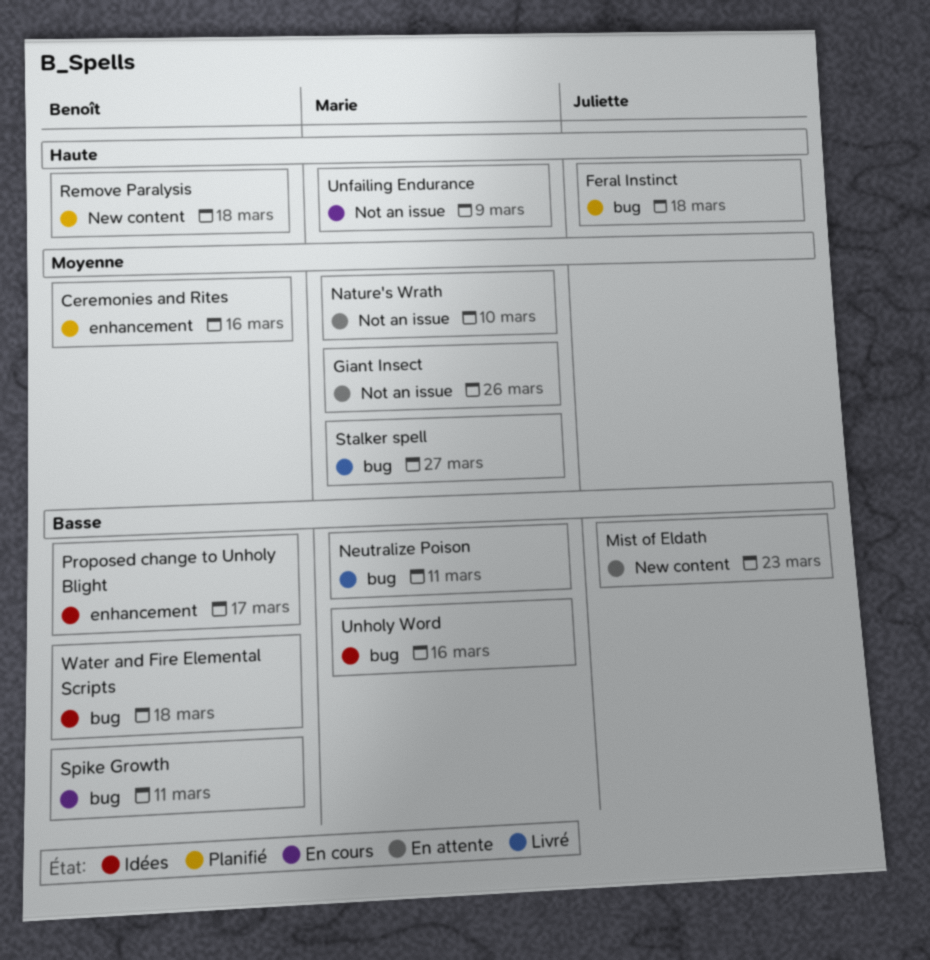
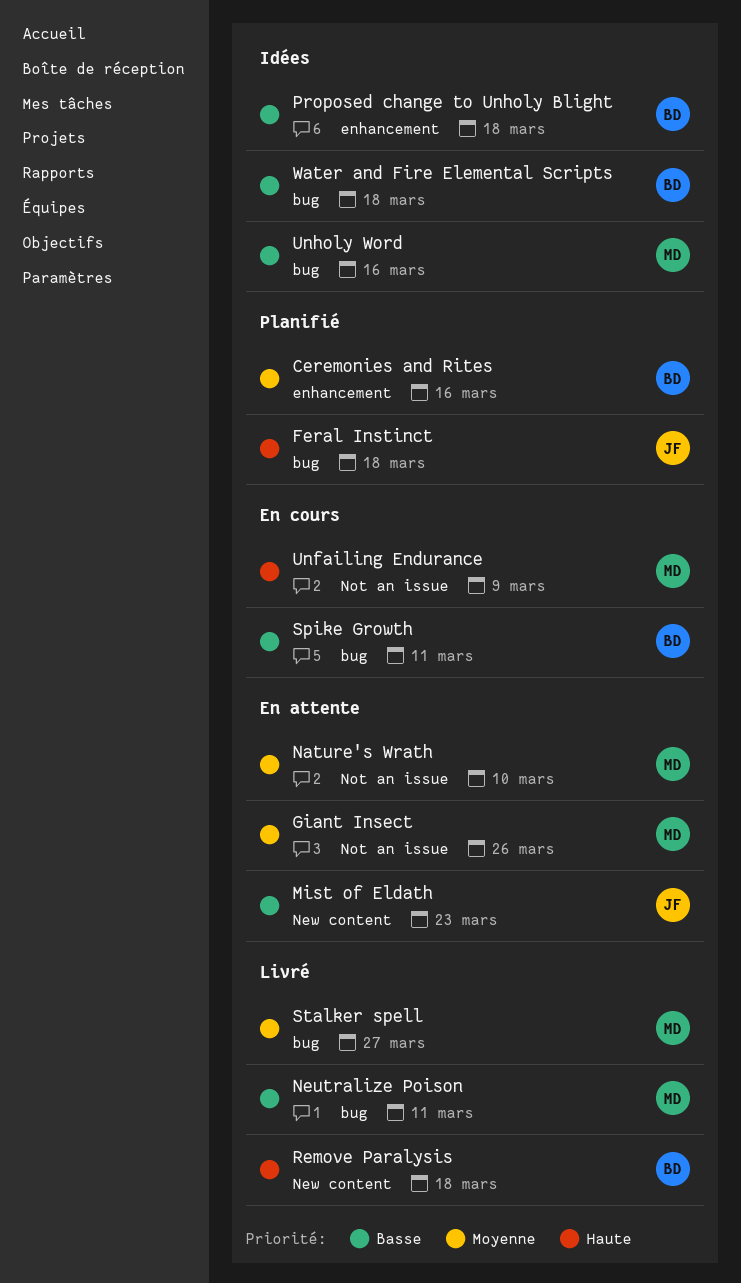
Proposed change to Unholy Blight, due: Mar 17 -> Mar 18
Remove Paralysis, status: Planifié -> Livré

